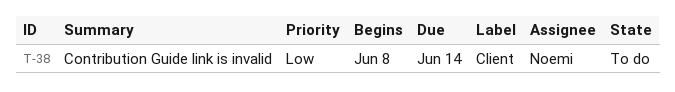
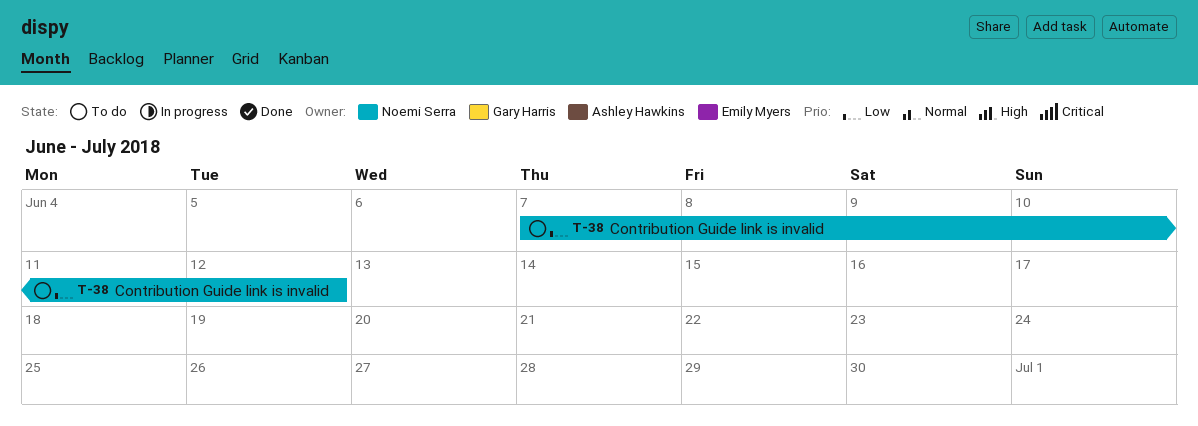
T-38, start: Jun 8 -> Jun 7
T-38, due: Jun 14 -> Jun 12

